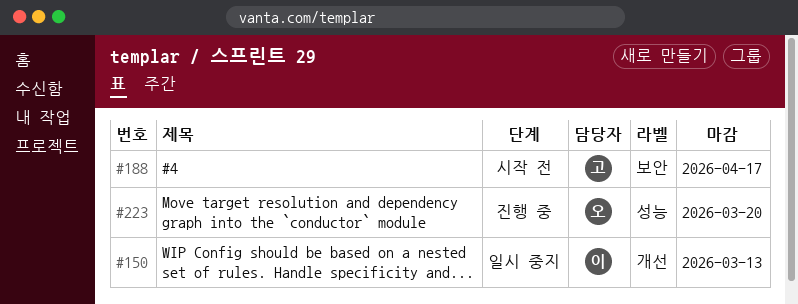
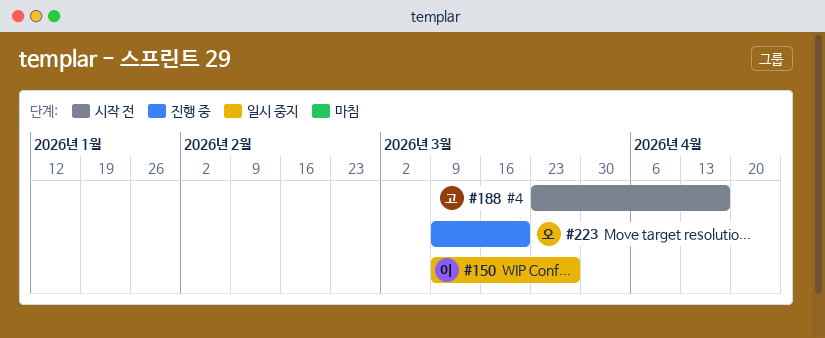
#150, due: Mar 13 -> Mar 27

